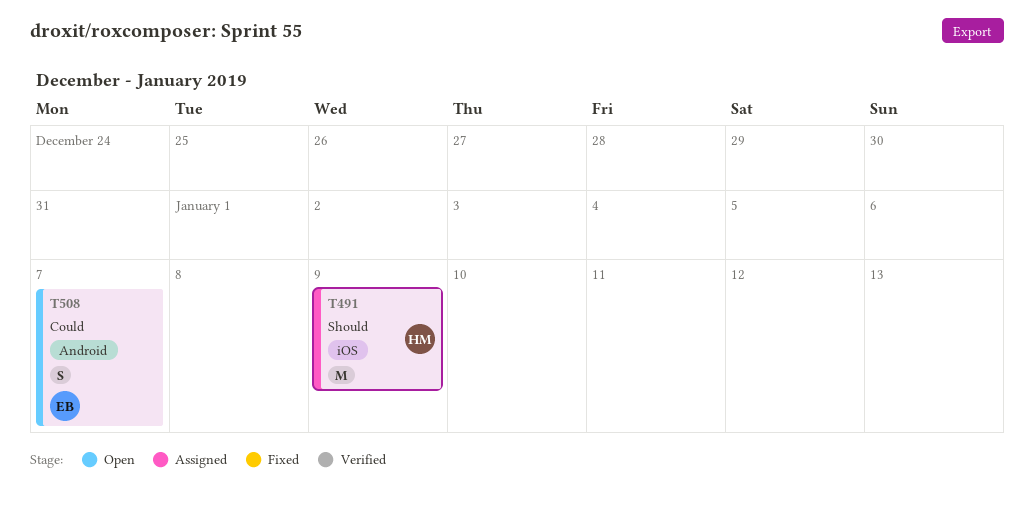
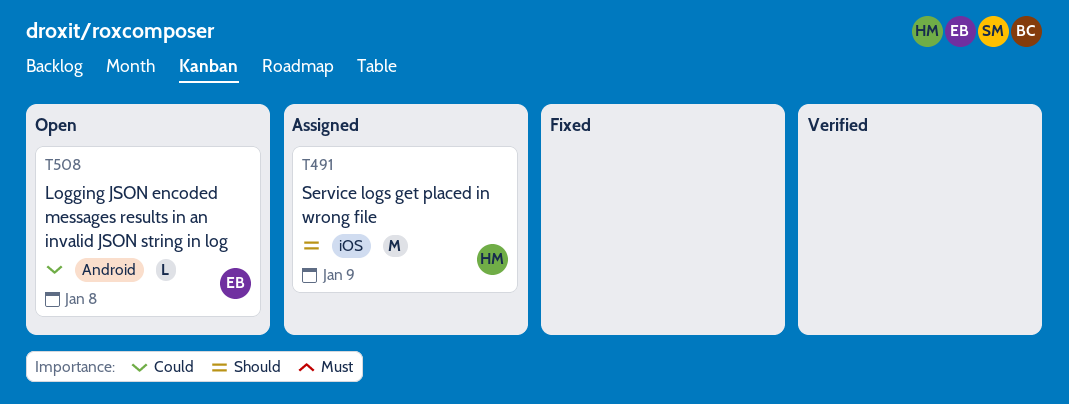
T508, estimate: S -> L
T508, due: Jan 7 -> Jan 8

